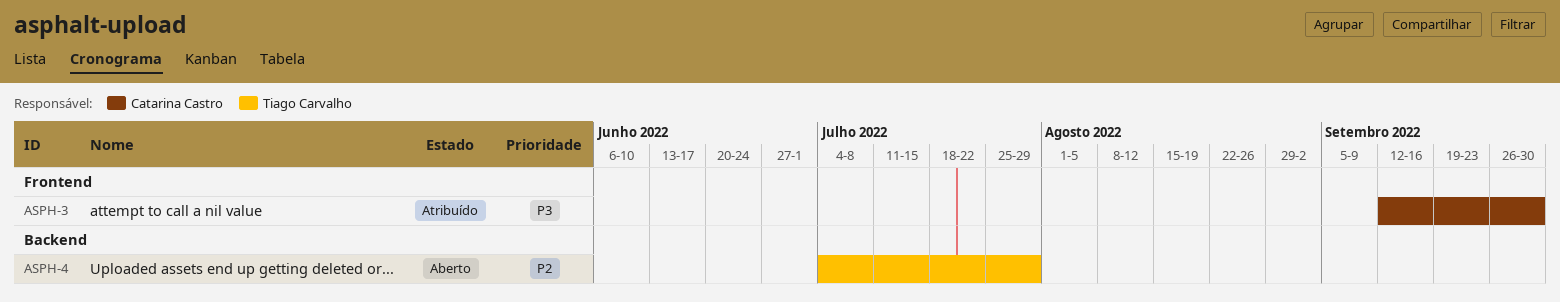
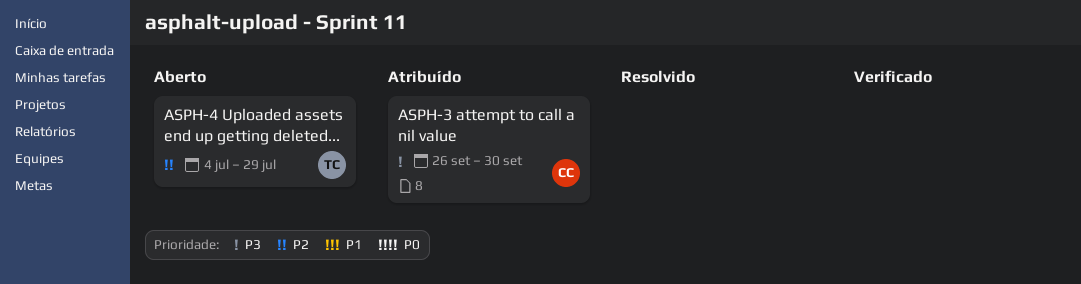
ASPH-3, start: Sep 12 -> Sep 26

